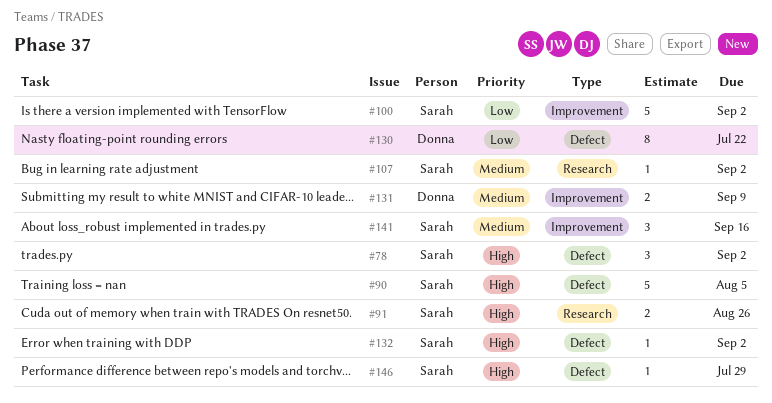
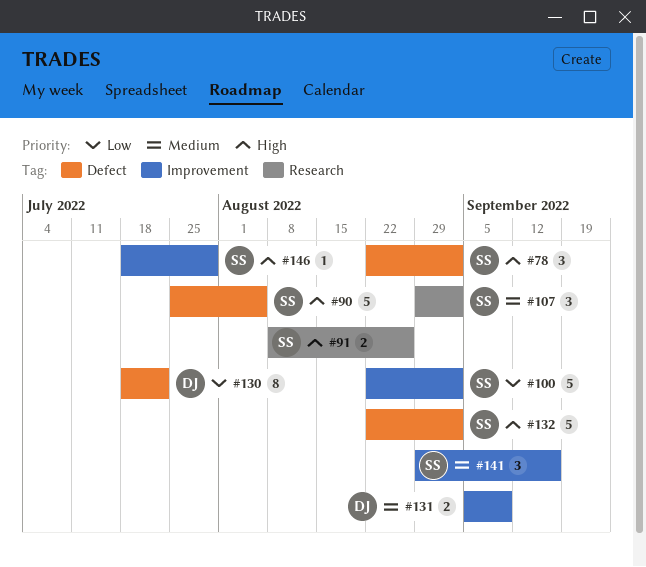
#107, estimate: 1 -> 3
#132, estimate: 1 -> 5
#146, label: Defect -> Improvement

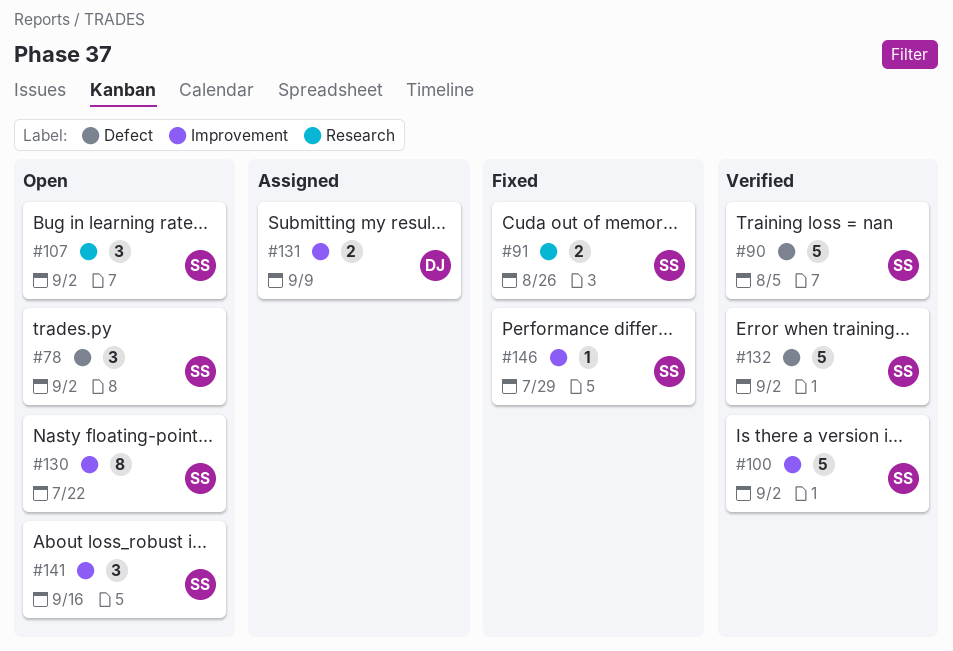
#130, owner: DJ -> SS
#130, label: Defect -> Improvement

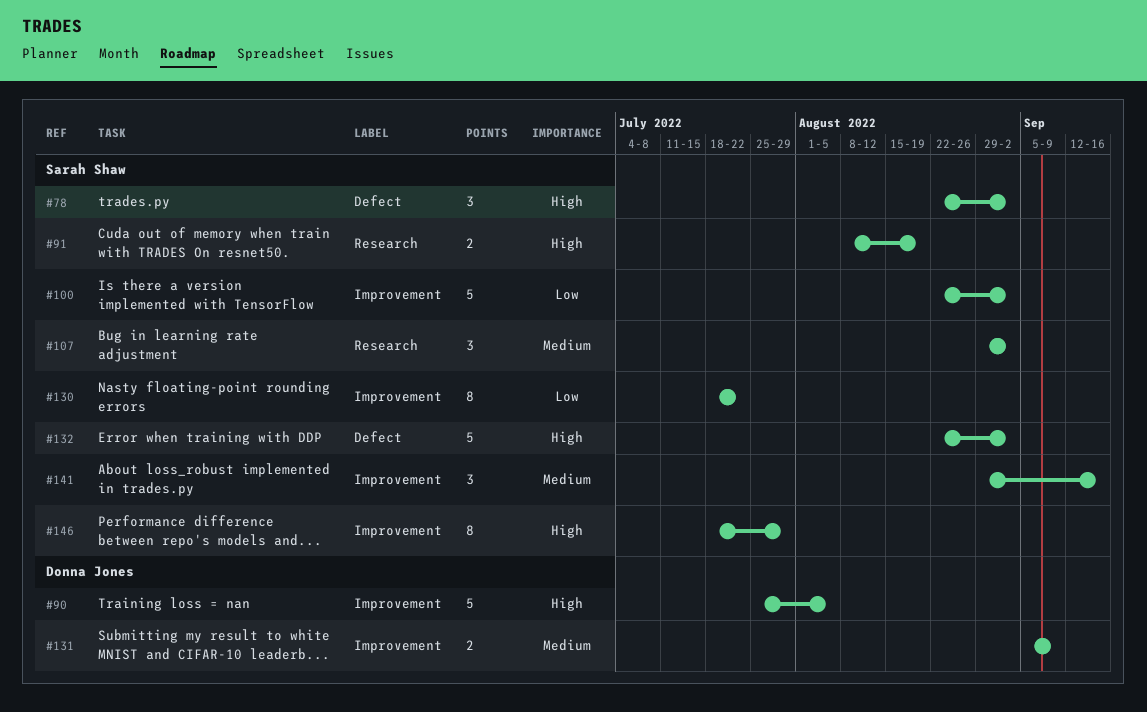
#90, owner: Sarah Shaw -> Donna Jones
#90, label: Defect -> Improvement
#91, due: Aug 26 -> Aug 19
#146, estimate: 1 -> 8

